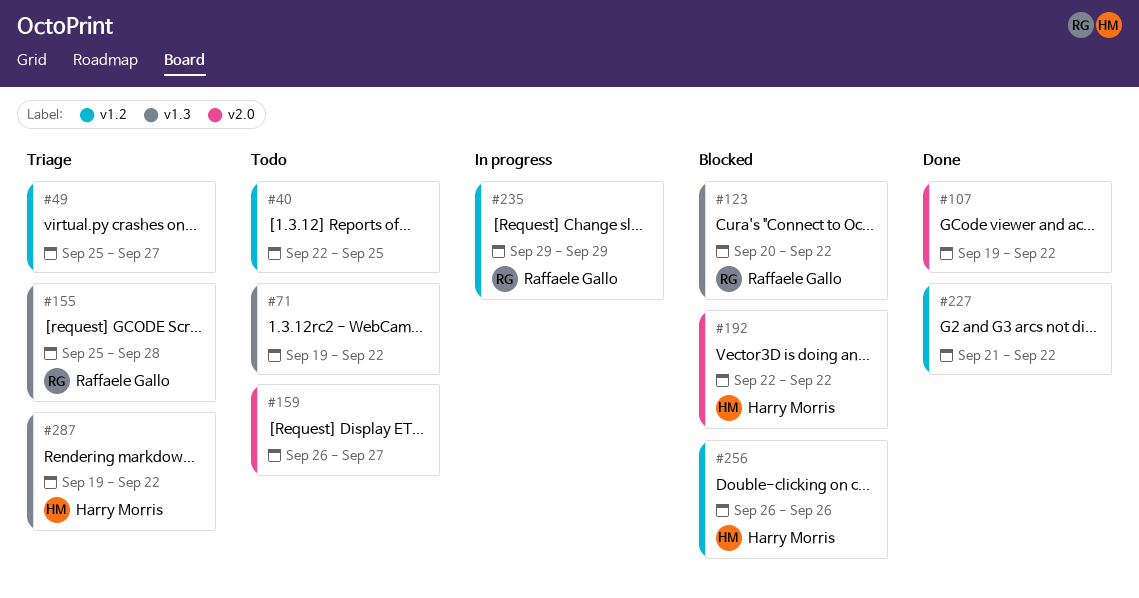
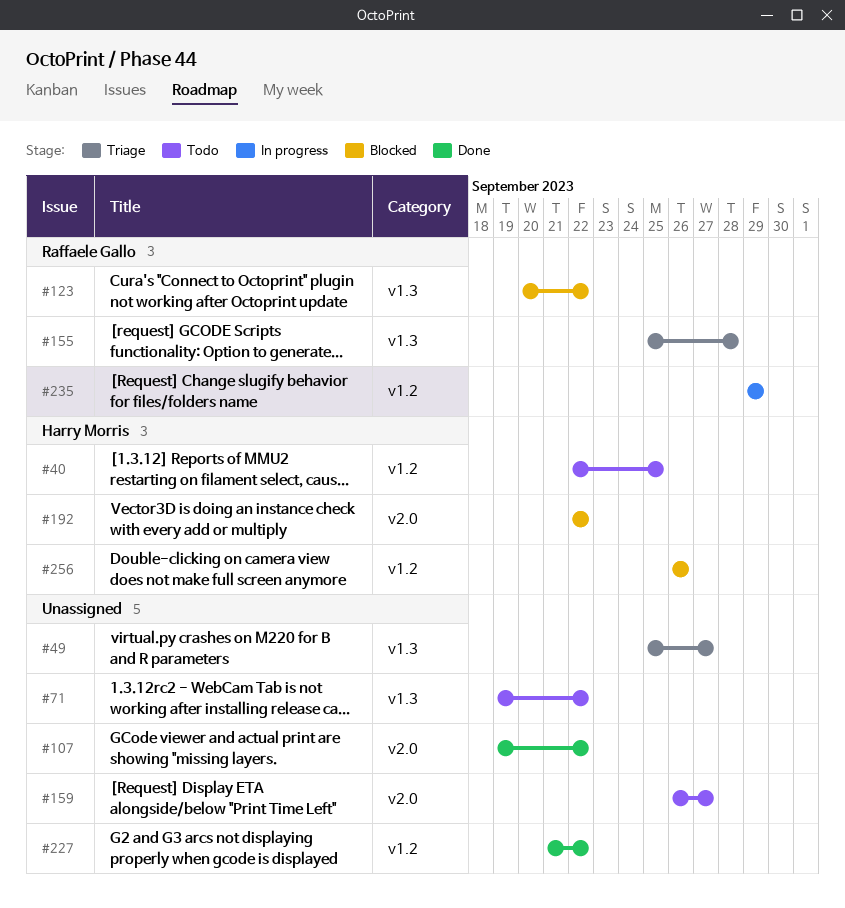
#40, owner: none -> Harry Morris
#49, label: v1.2 -> v1.3
#287: present -> none

